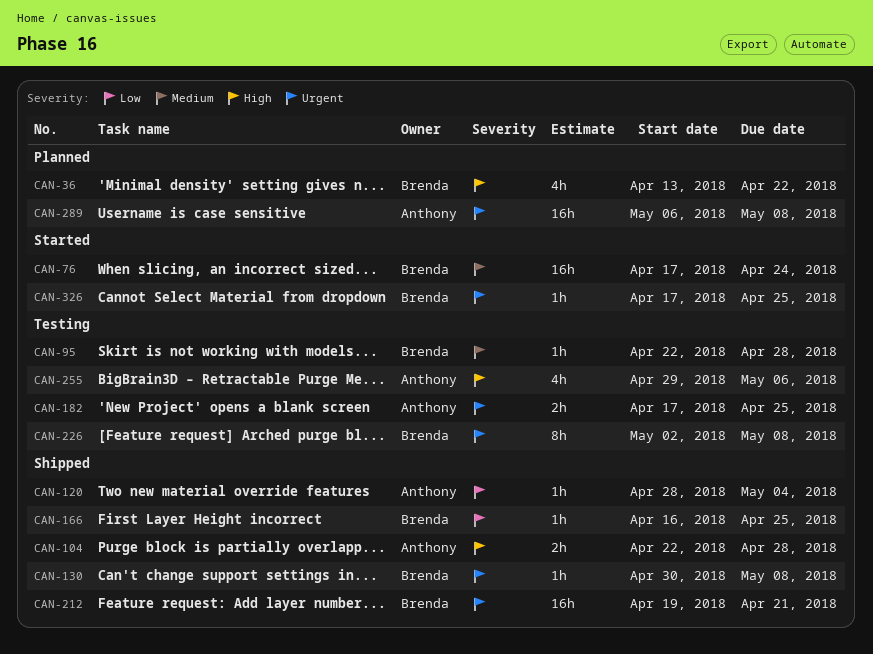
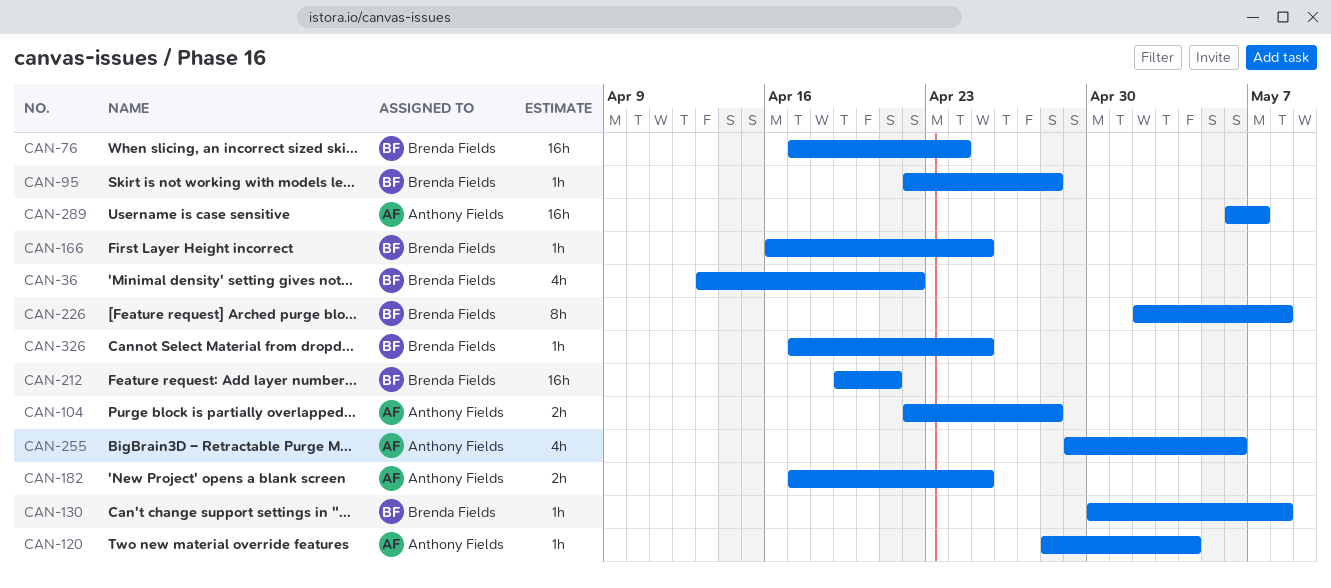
CAN-289, due: May 8 -> May 7

